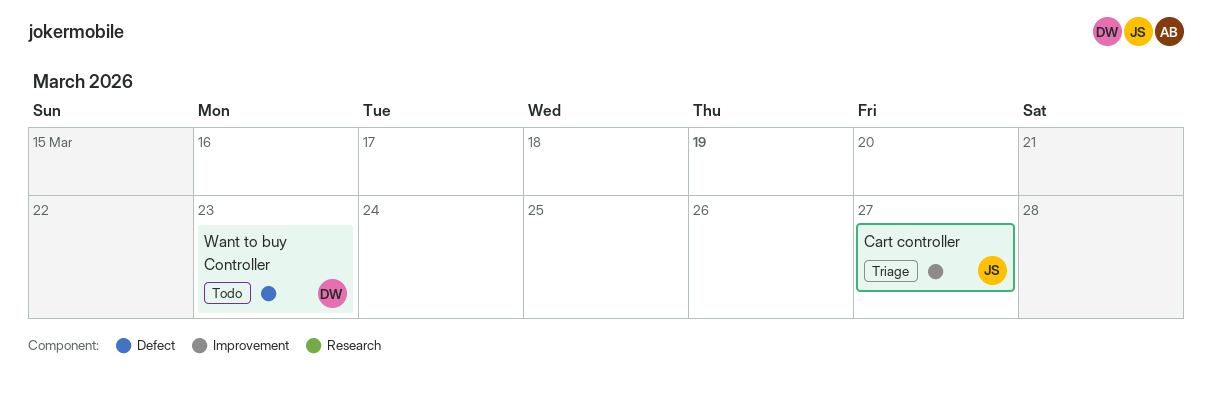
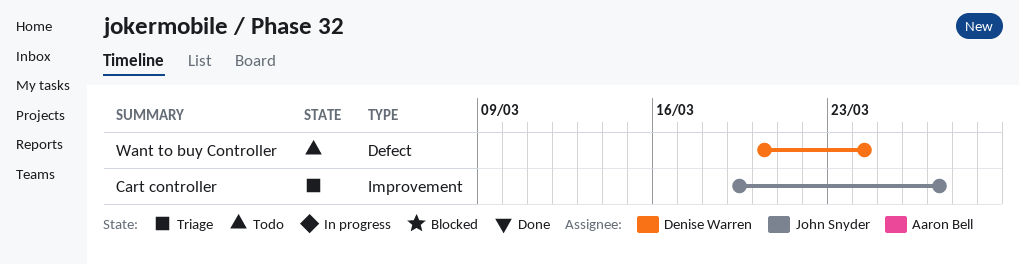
Want to buy Controller, due: Mar 23 -> Mar 24

